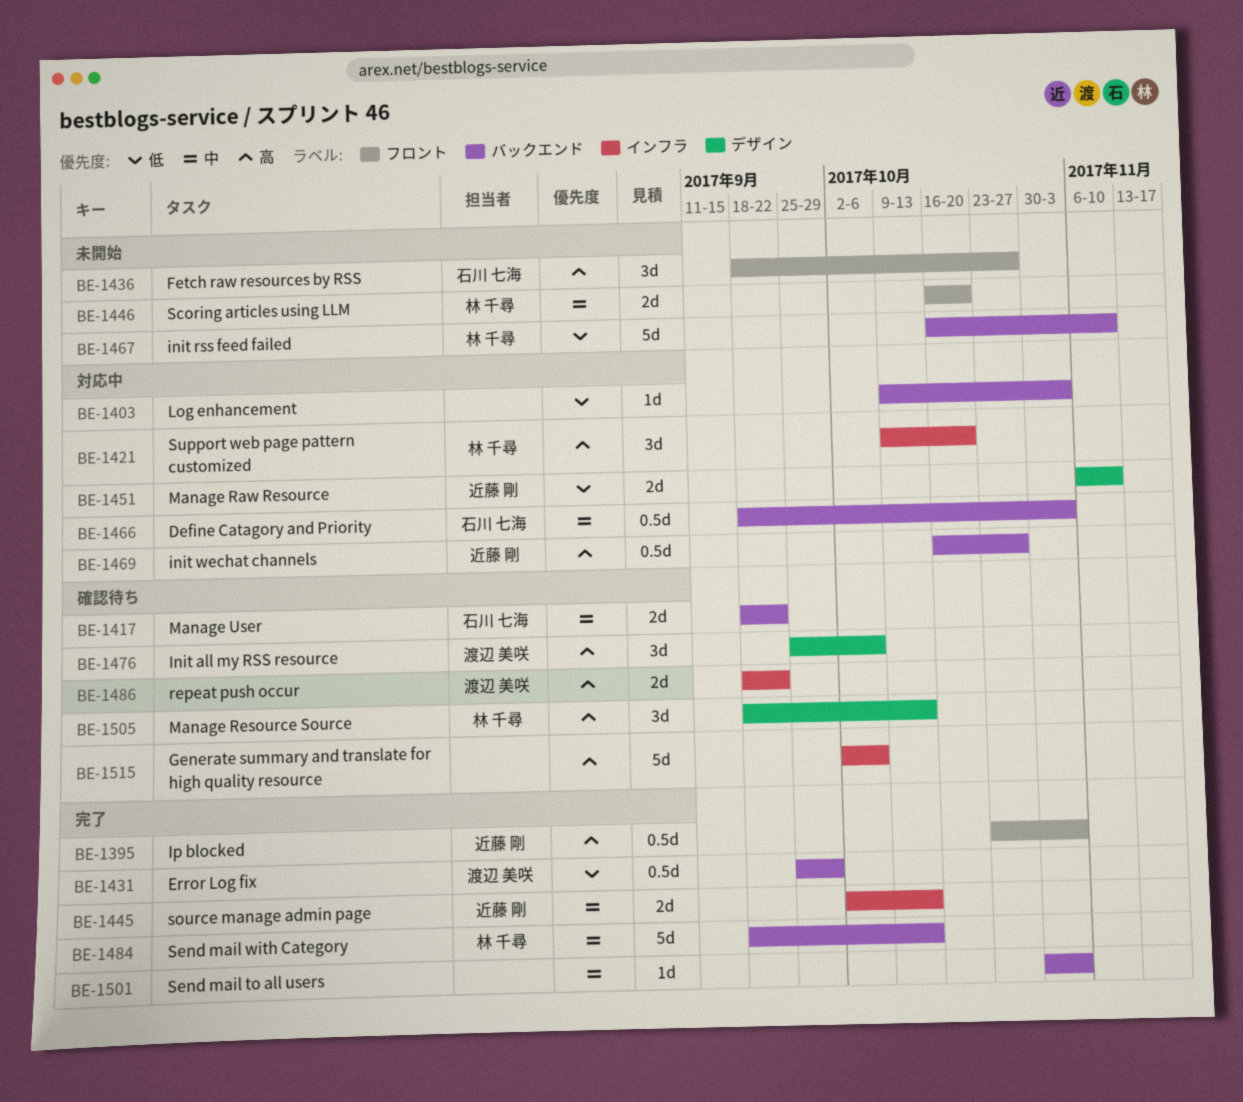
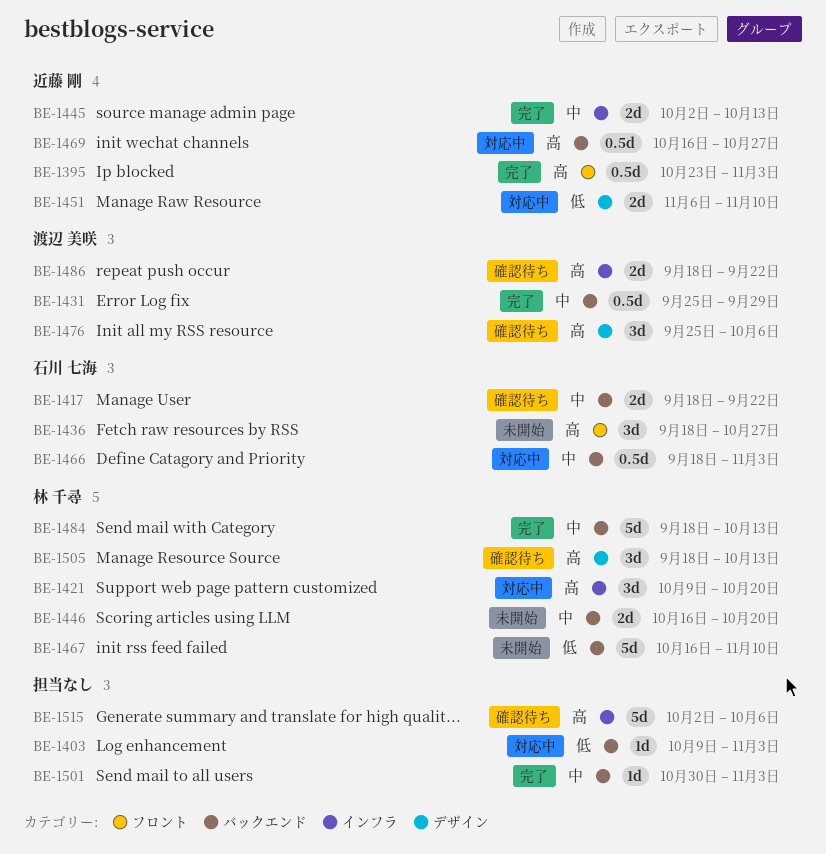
BE-1431, priority: 低 -> 中
BE-1446, label: フロント -> バックエンド

